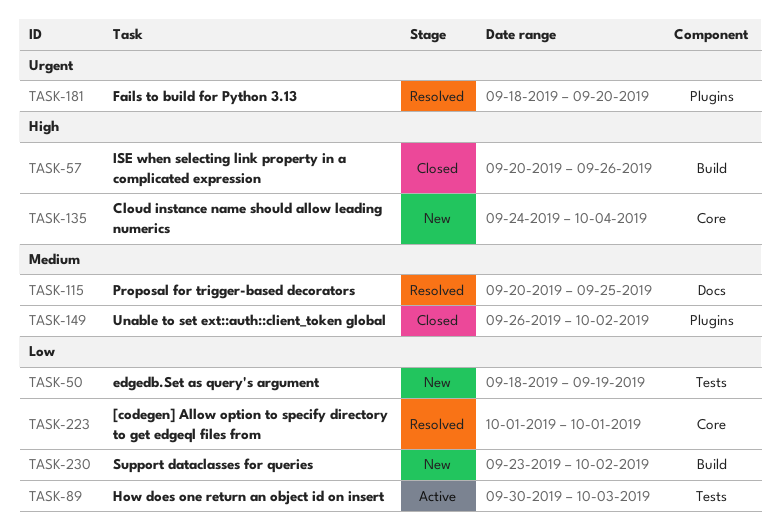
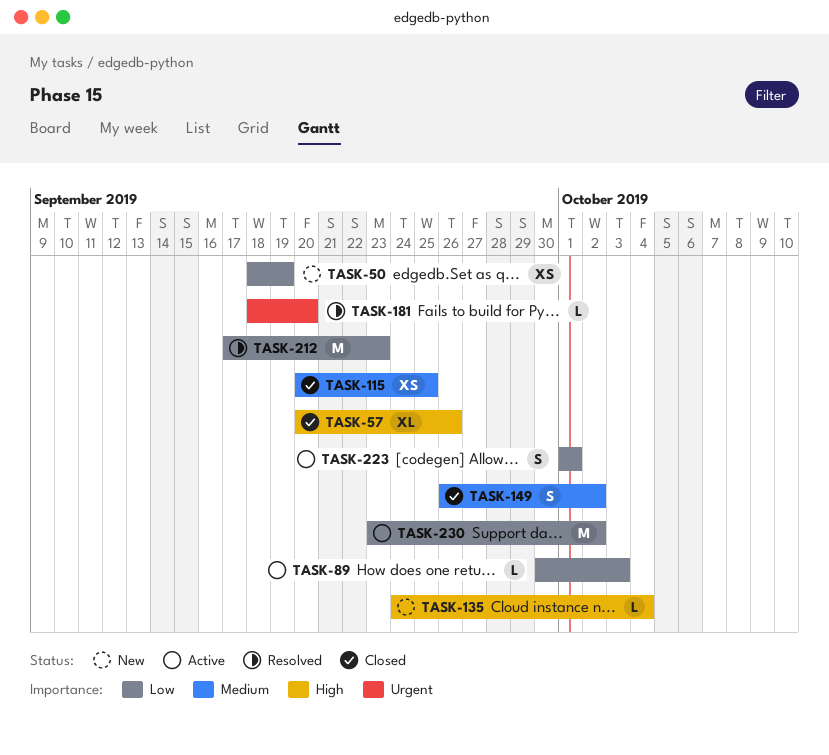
TASK-115, status: Resolved -> Closed
TASK-212: none -> present
TASK-223, status: Resolved -> Active
TASK-230, status: New -> Active

